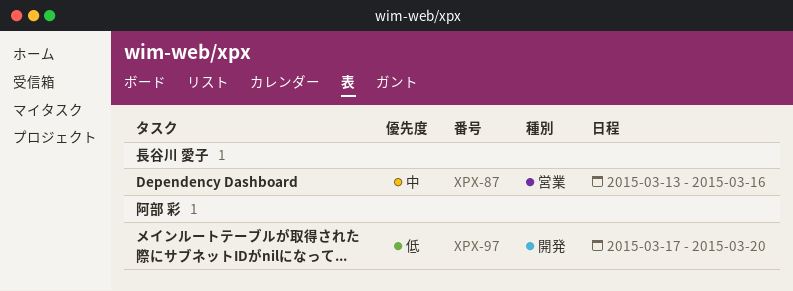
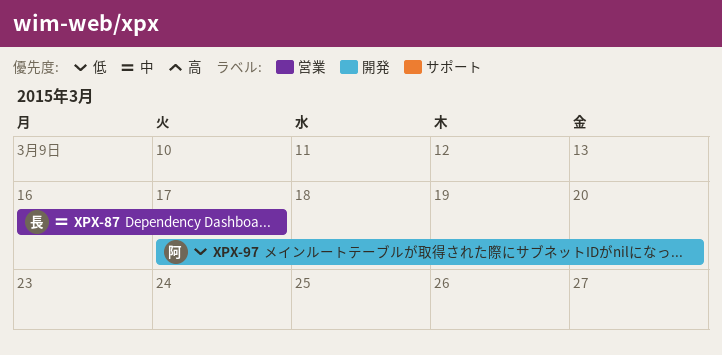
XPX-87, start: Mar 13 -> Mar 16
XPX-87, due: Mar 16 -> Mar 17

